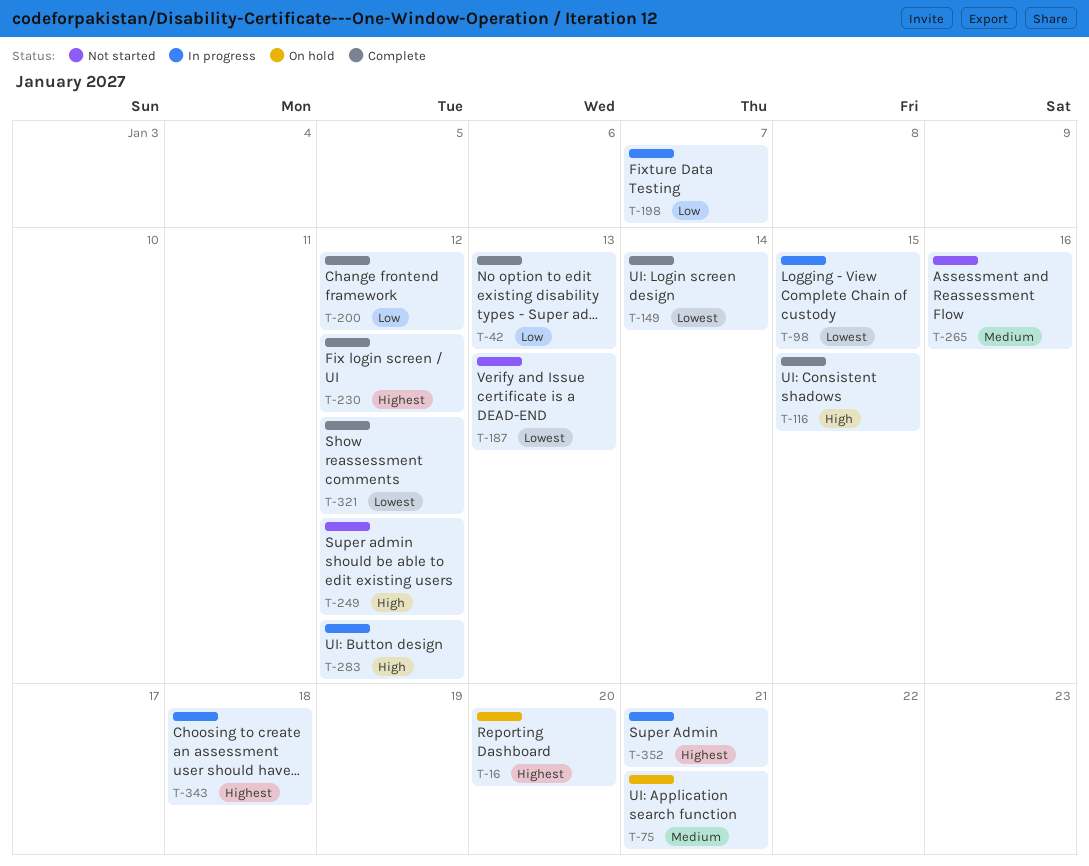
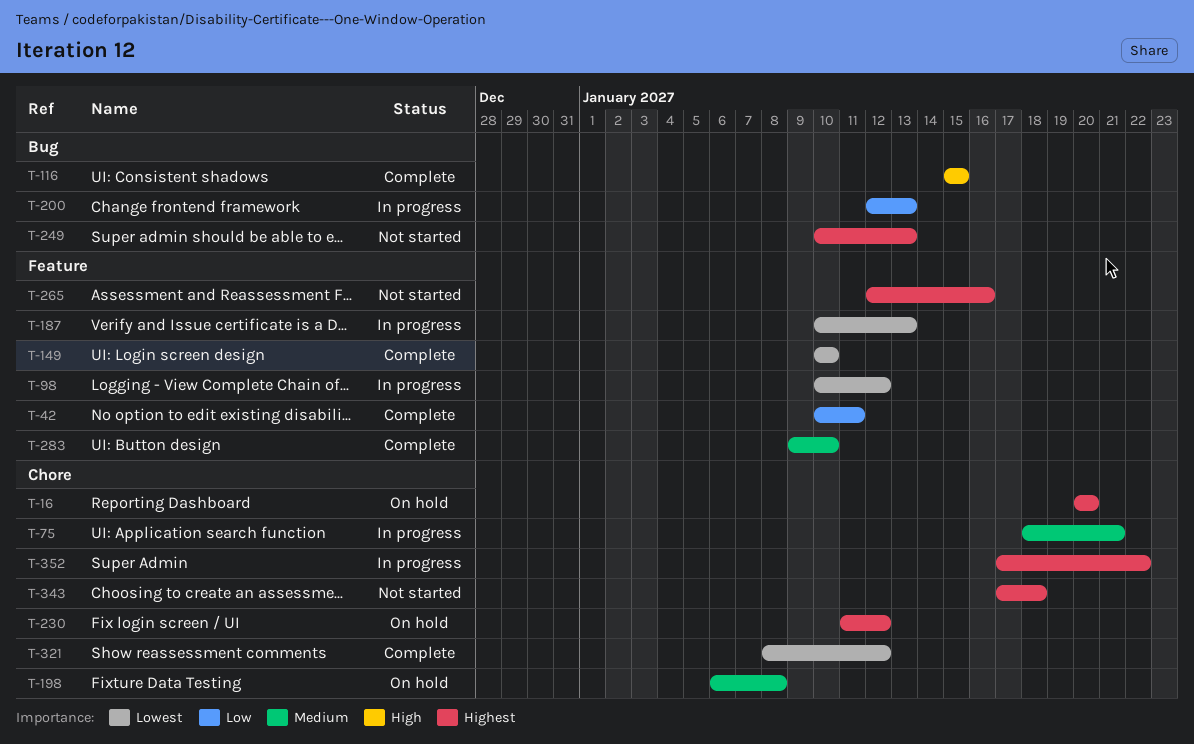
T-42, due: Jan 13 -> Jan 11
T-75, status: On hold -> In progress
T-98, due: Jan 15 -> Jan 12
T-149, due: Jan 14 -> Jan 10
T-187, status: Not started -> In progress
T-198, status: In progress -> On hold
T-198, priority: Low -> Medium
T-198, due: Jan 7 -> Jan 8
T-200, status: Complete -> In progress
T-200, due: Jan 12 -> Jan 13
T-230, status: Complete -> On hold
T-249, priority: High -> Highest
T-249, due: Jan 12 -> Jan 13
T-265, priority: Medium -> Highest
T-283, status: In progress -> Complete
T-283, priority: High -> Medium
T-283, due: Jan 12 -> Jan 10
T-343, status: In progress -> Not started
T-352, due: Jan 21 -> Jan 22

